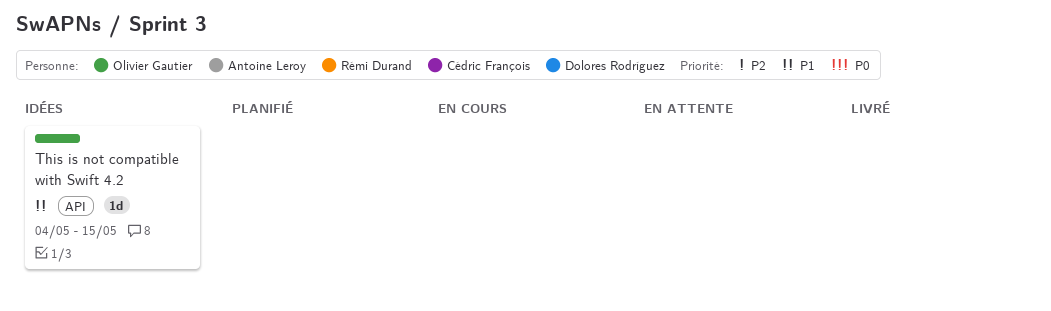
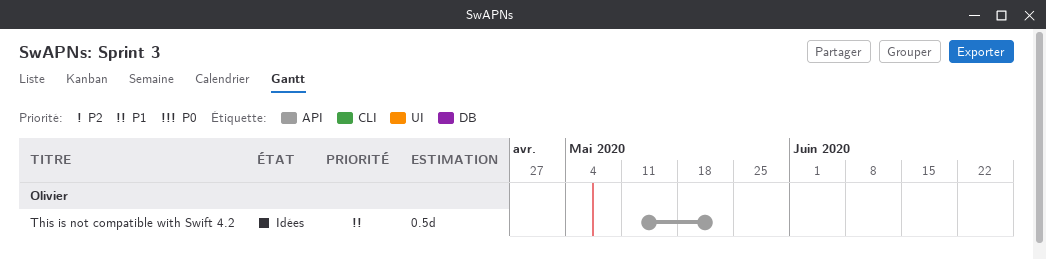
This is not compatible with Swift 4.2, estimate: 1d -> 0.5d
This is not compatible with Swift 4.2, start: May 4 -> May 11
This is not compatible with Swift 4.2, due: May 15 -> May 22

